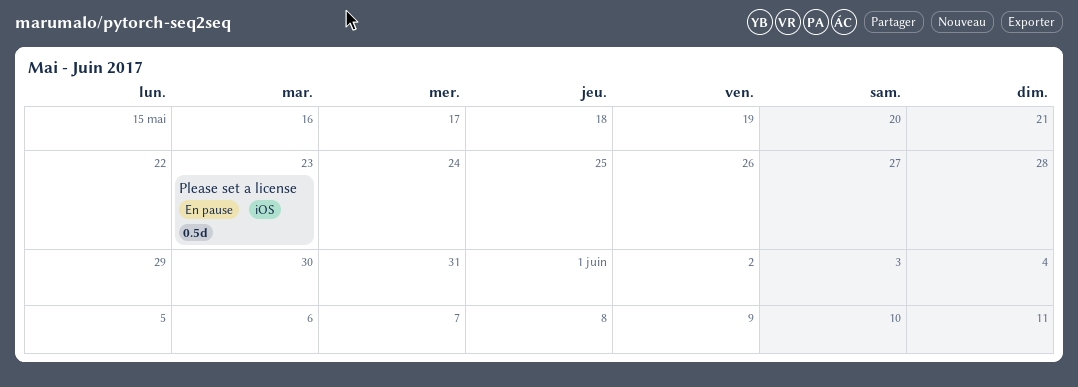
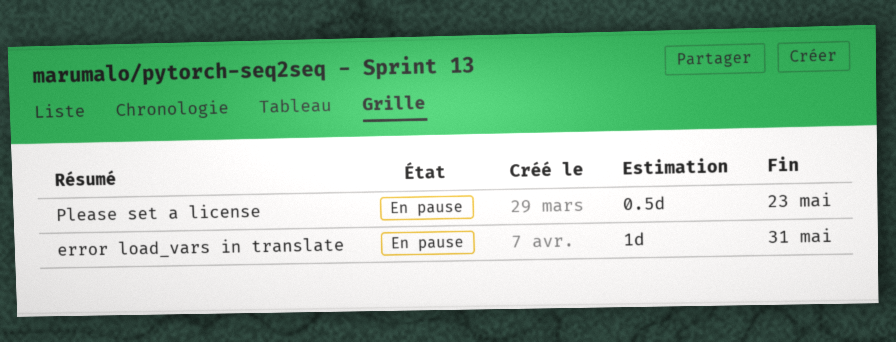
error load_vars in translate: none -> present

